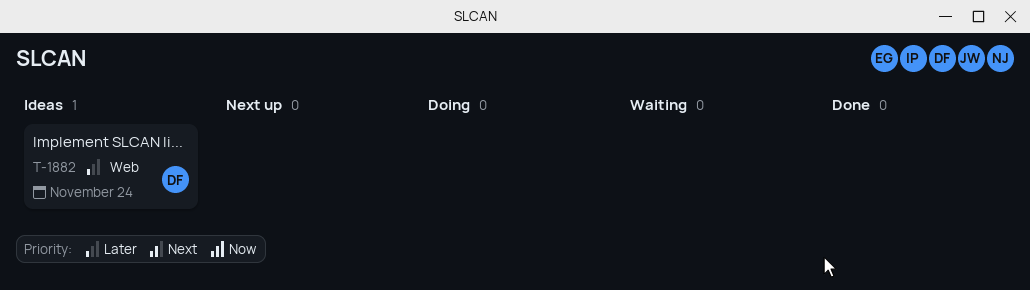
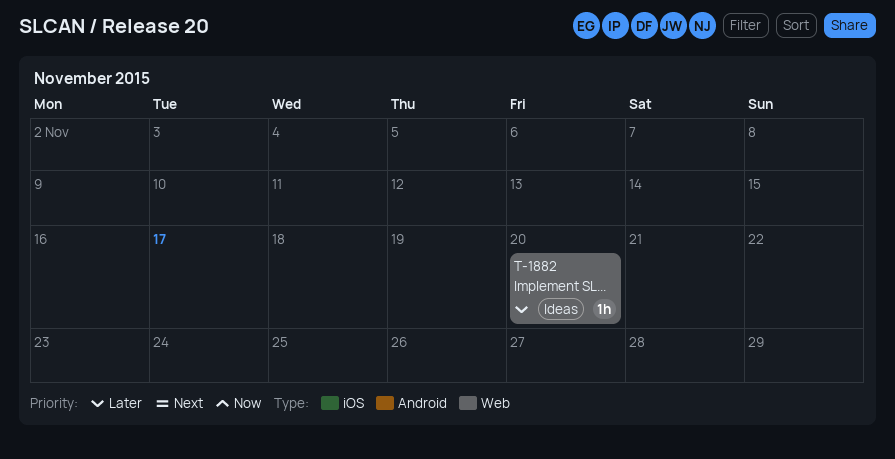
T-1882, due: Nov 24 -> Nov 20

